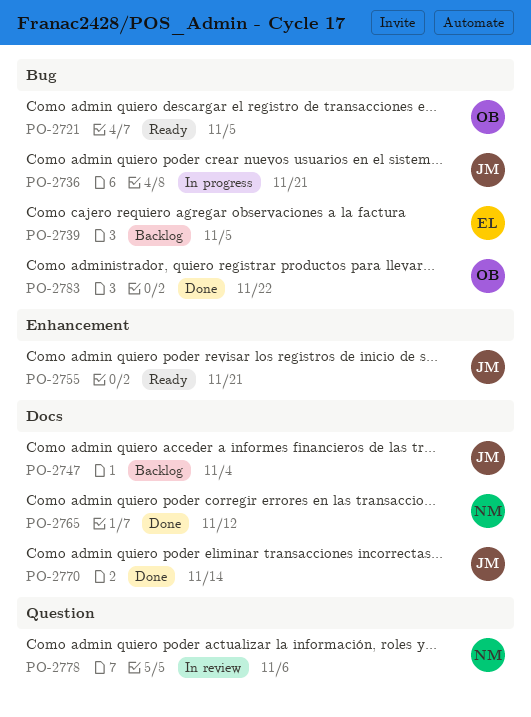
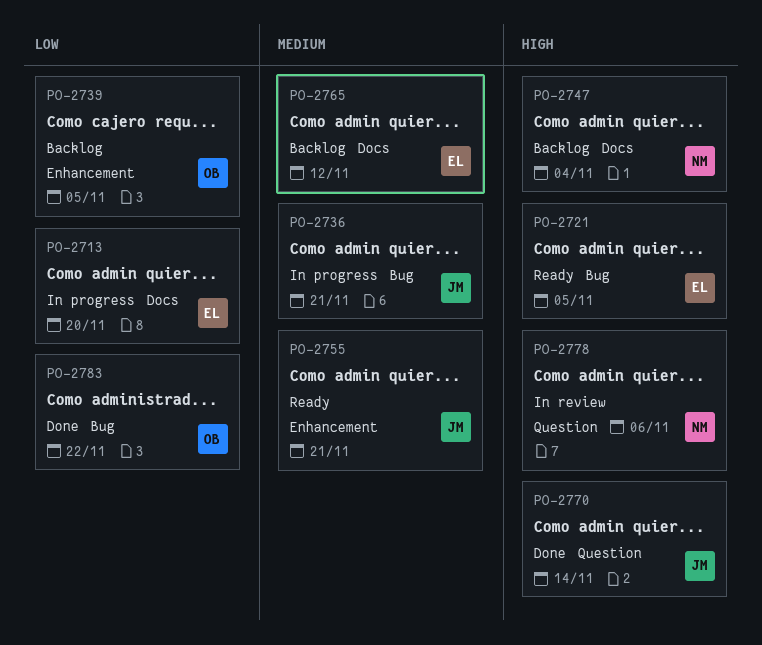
PO-2713: none -> present
PO-2721, owner: OB -> EL
PO-2739, owner: EL -> OB
PO-2739, label: Bug -> Enhancement
PO-2747, owner: JM -> NM
PO-2765, status: Done -> Backlog
PO-2765, owner: NM -> EL
PO-2770, label: Docs -> Question

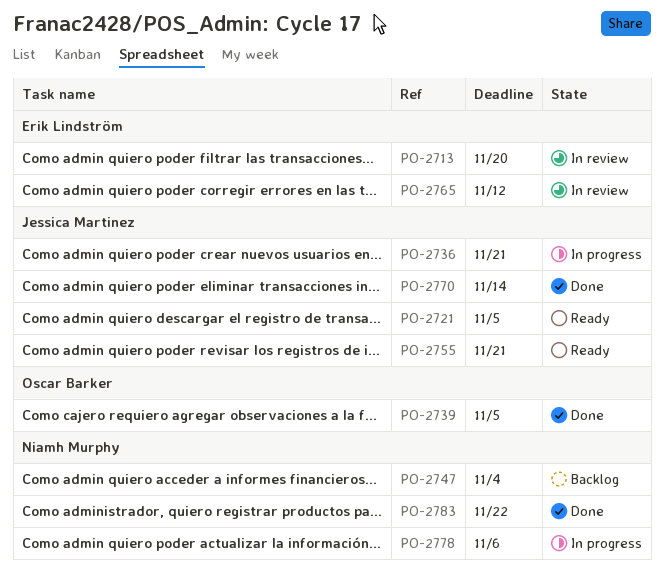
PO-2713, status: In progress -> In review
PO-2721, owner: Erik Lindström -> Jessica Martinez
PO-2739, status: Backlog -> Done
PO-2765, status: Backlog -> In review
PO-2778, status: In review -> In progress
PO-2783, owner: Oscar Barker -> Niamh Murphy

